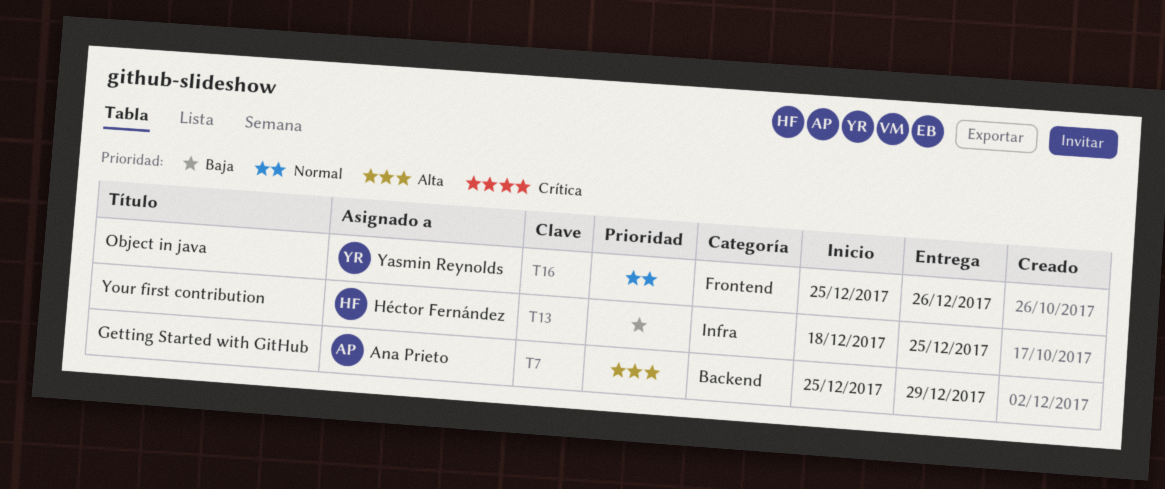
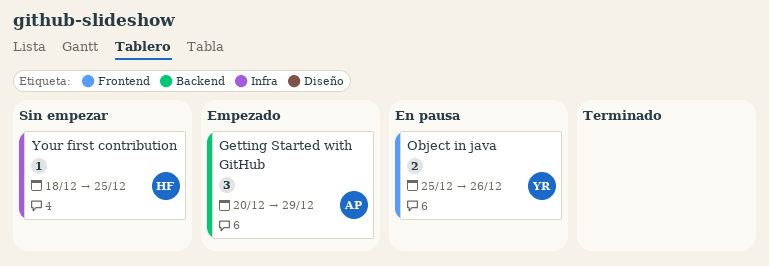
Getting Started with GitHub, start: Dec 25 -> Dec 20

